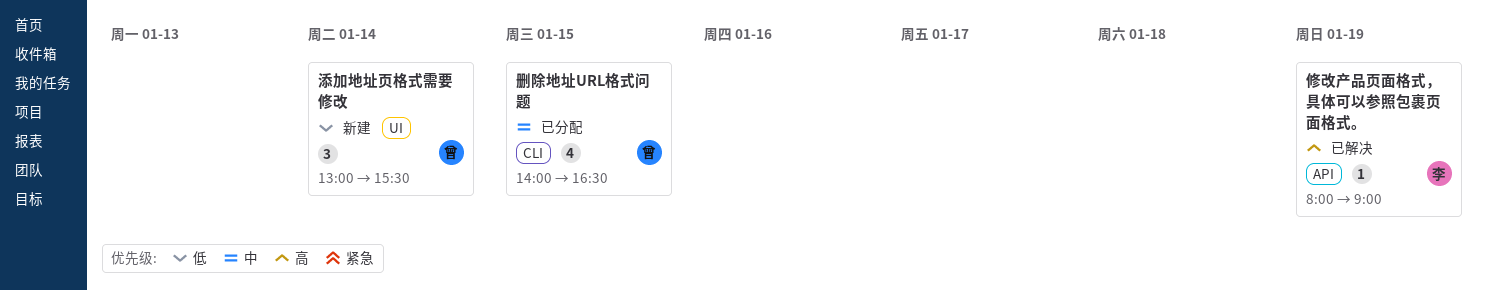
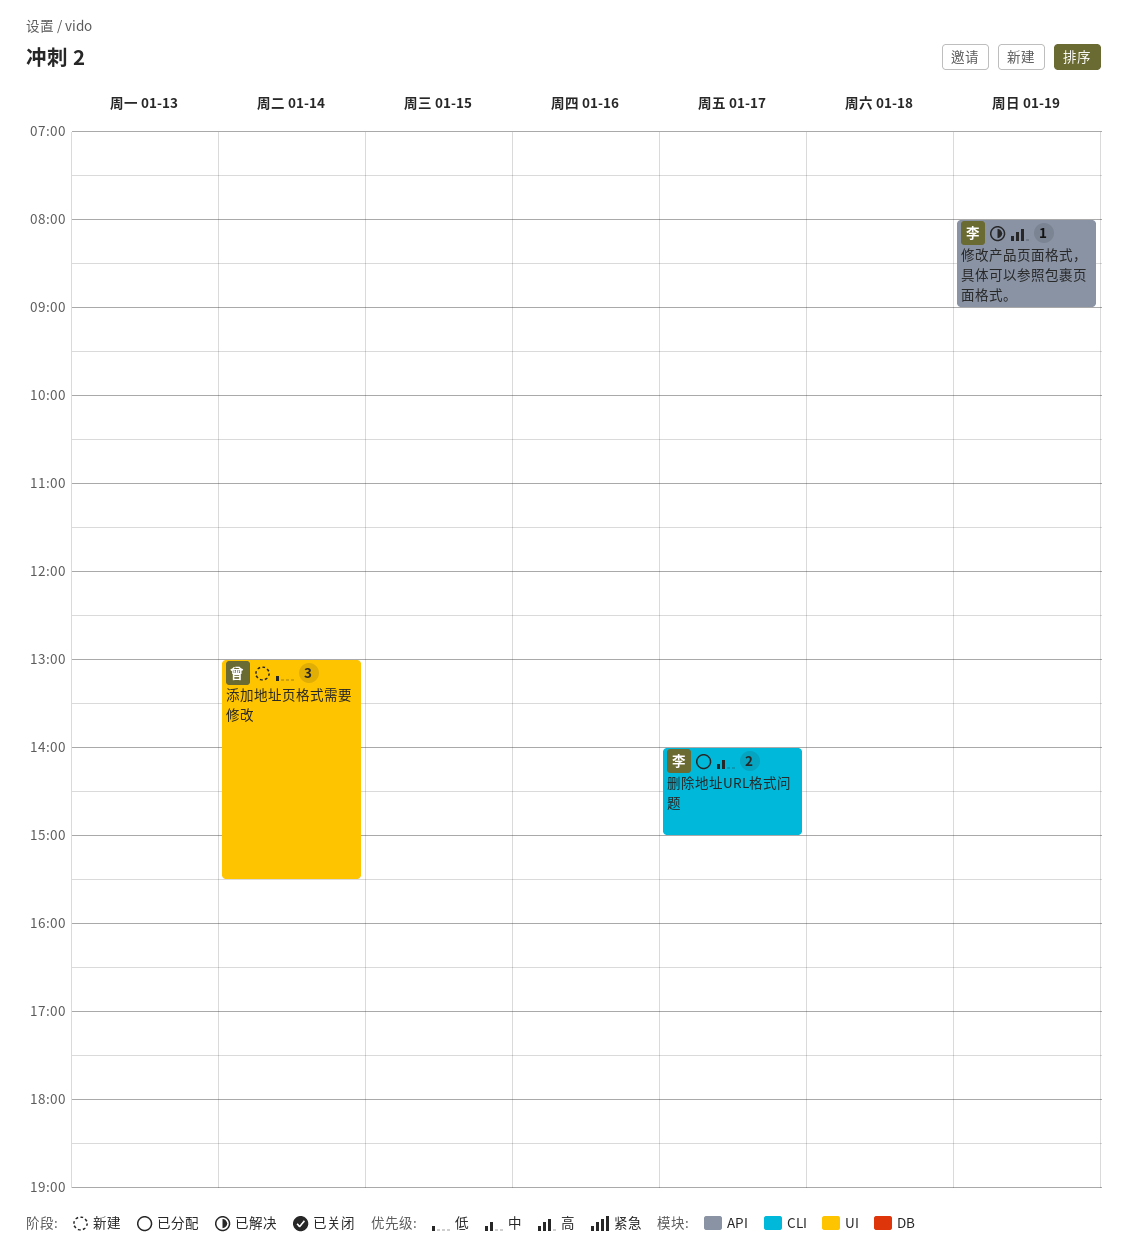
删除地址URL格式问题, owner: 曾 -> 李
删除地址URL格式问题, estimate: 4 -> 2
删除地址URL格式问题, day: Jan 15 -> Jan 17
删除地址URL格式问题, ends: 16:30 -> 15:00

